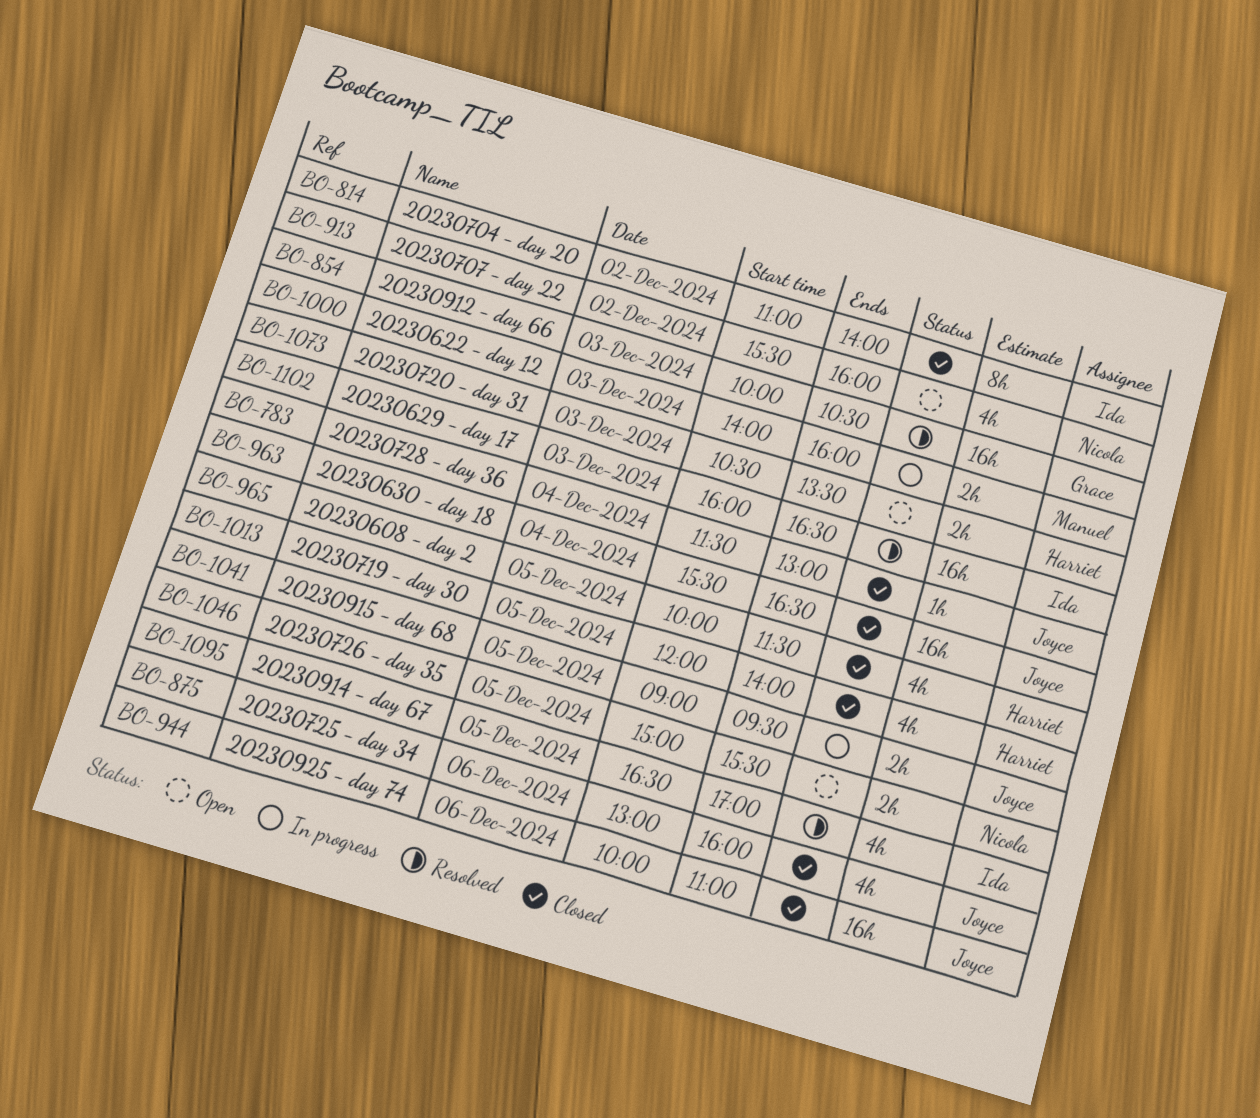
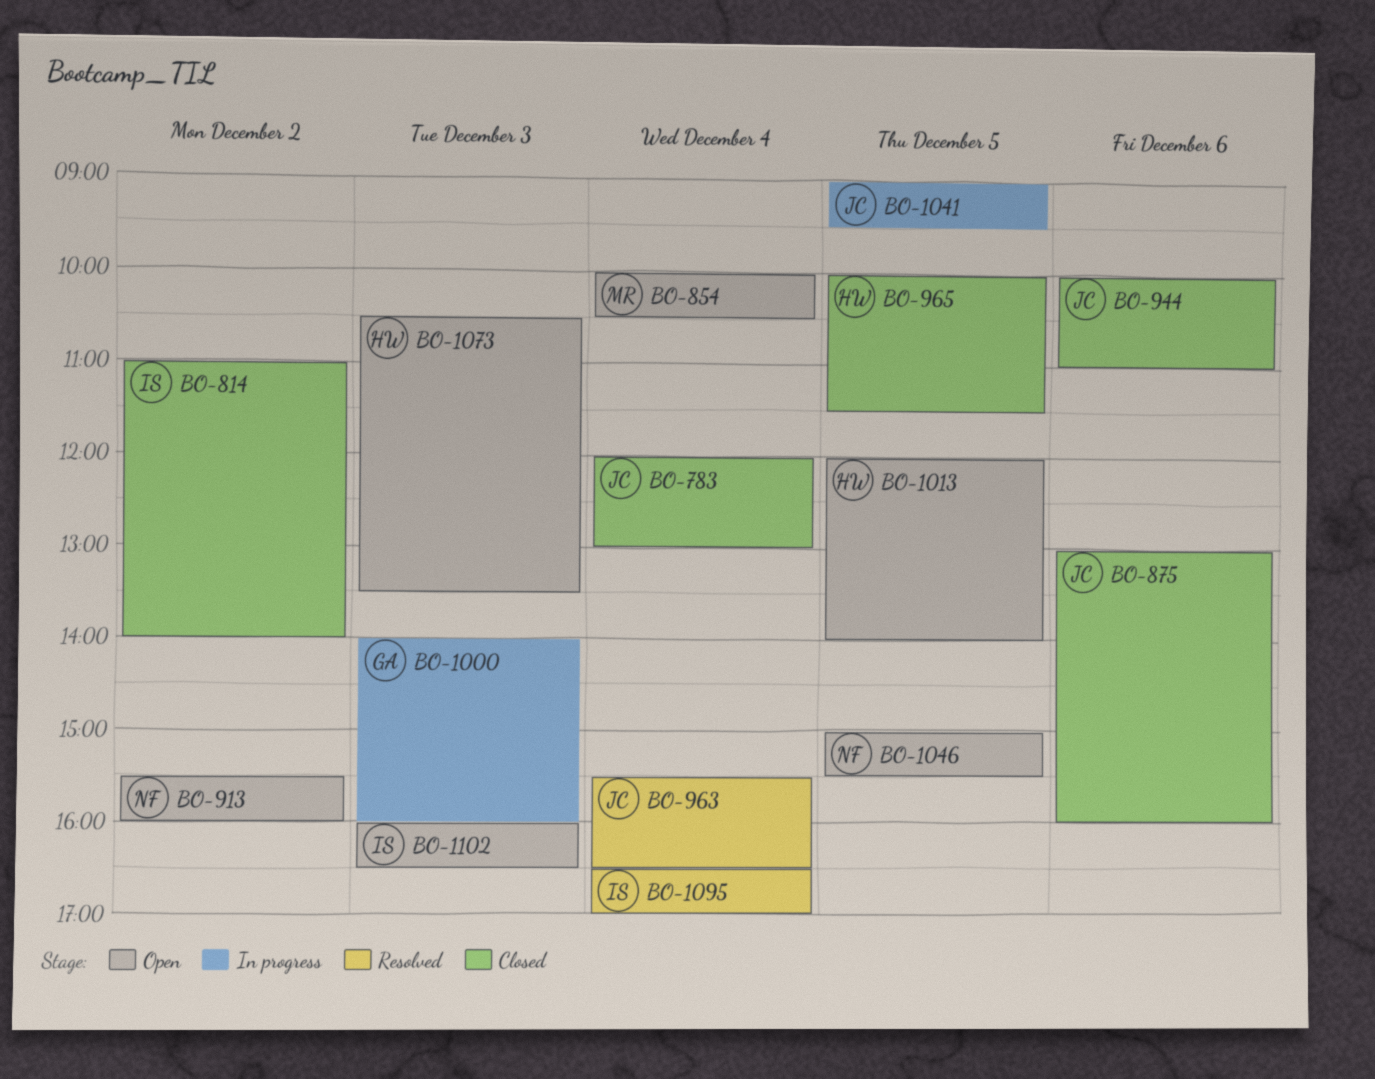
BO-783, begins: 11:30 -> 12:00
BO-854, status: Resolved -> Open
BO-854, owner: Grace -> Manuel
BO-854, day: Dec 3 -> Dec 4
BO-963, status: Closed -> Resolved
BO-1000, owner: Manuel -> Grace
BO-1013, status: Closed -> Open
BO-1095, day: Dec 5 -> Dec 4
BO-1102, status: Resolved -> Open

